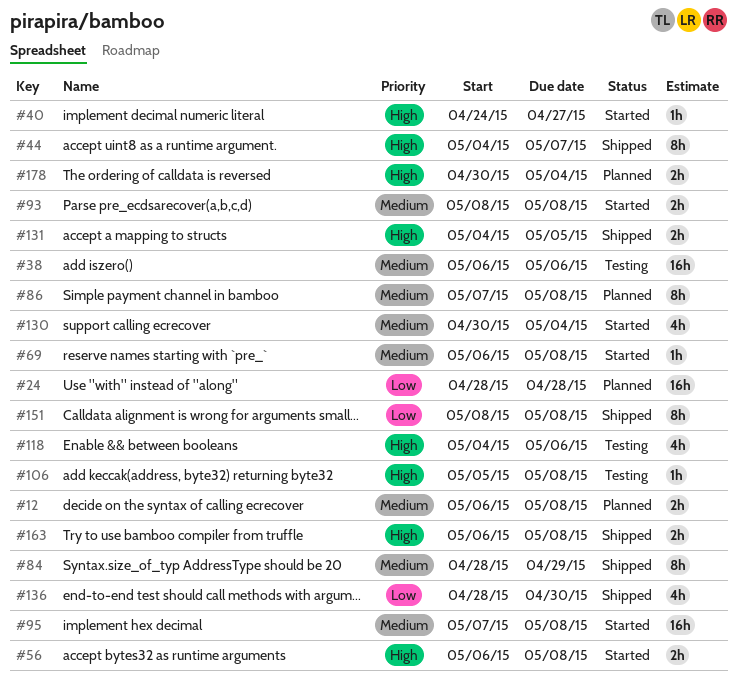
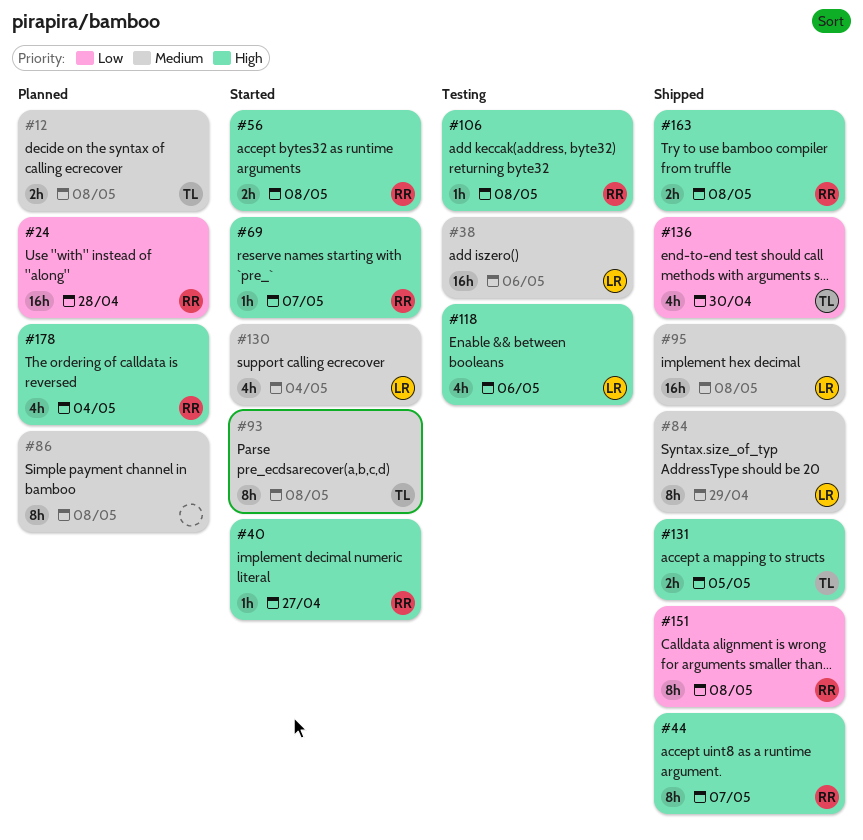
#69, priority: Medium -> High
#69, due: May 8 -> May 7
#93, estimate: 2h -> 8h
#95, status: Started -> Shipped
#178, estimate: 2h -> 4h

